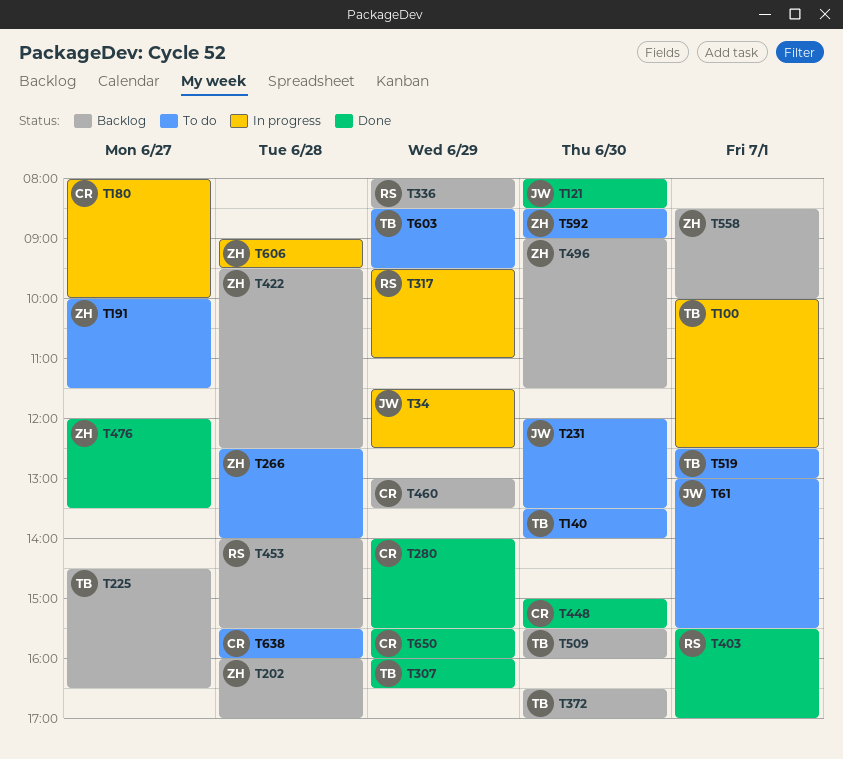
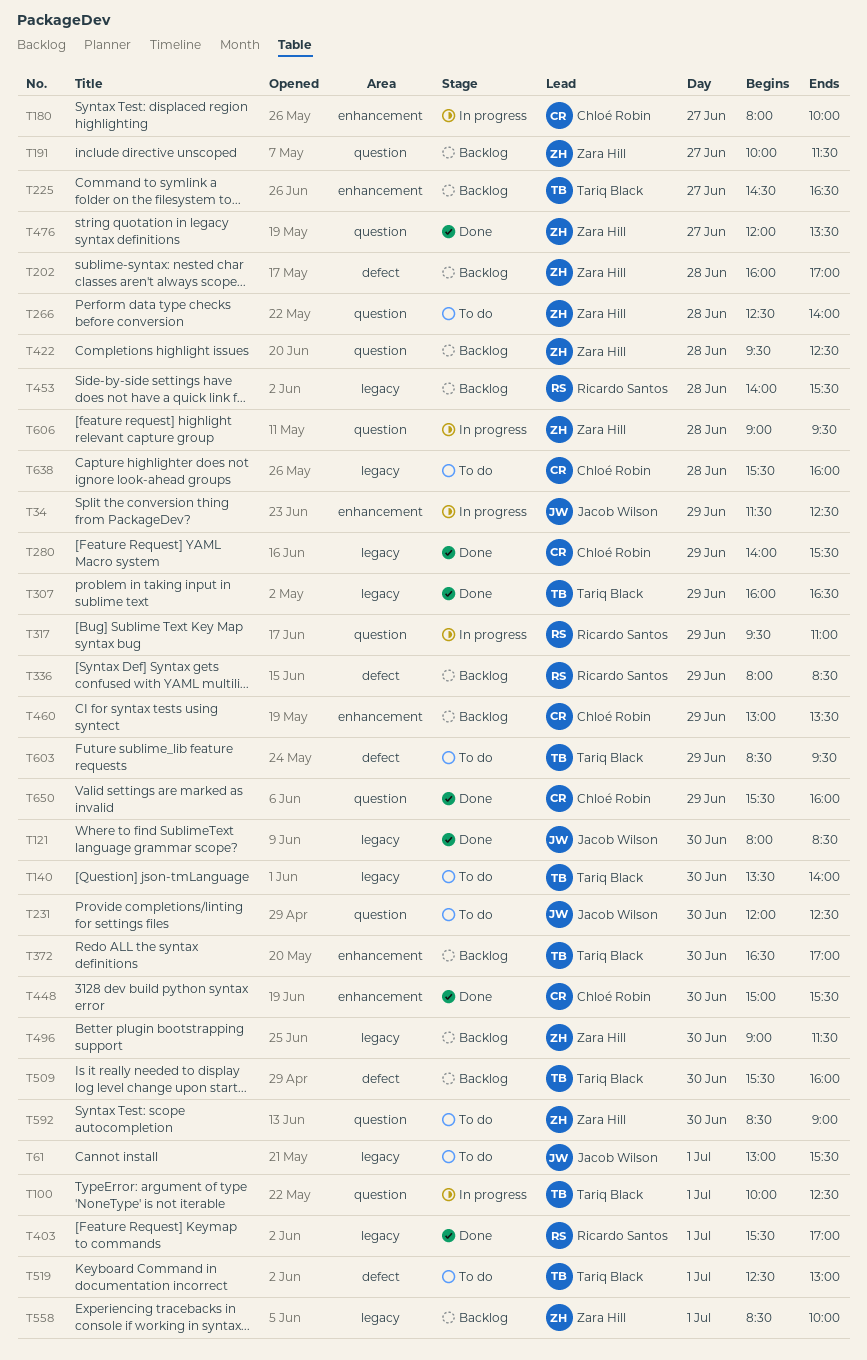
T191, status: To do -> Backlog
T231, ends: 13:30 -> 12:30

